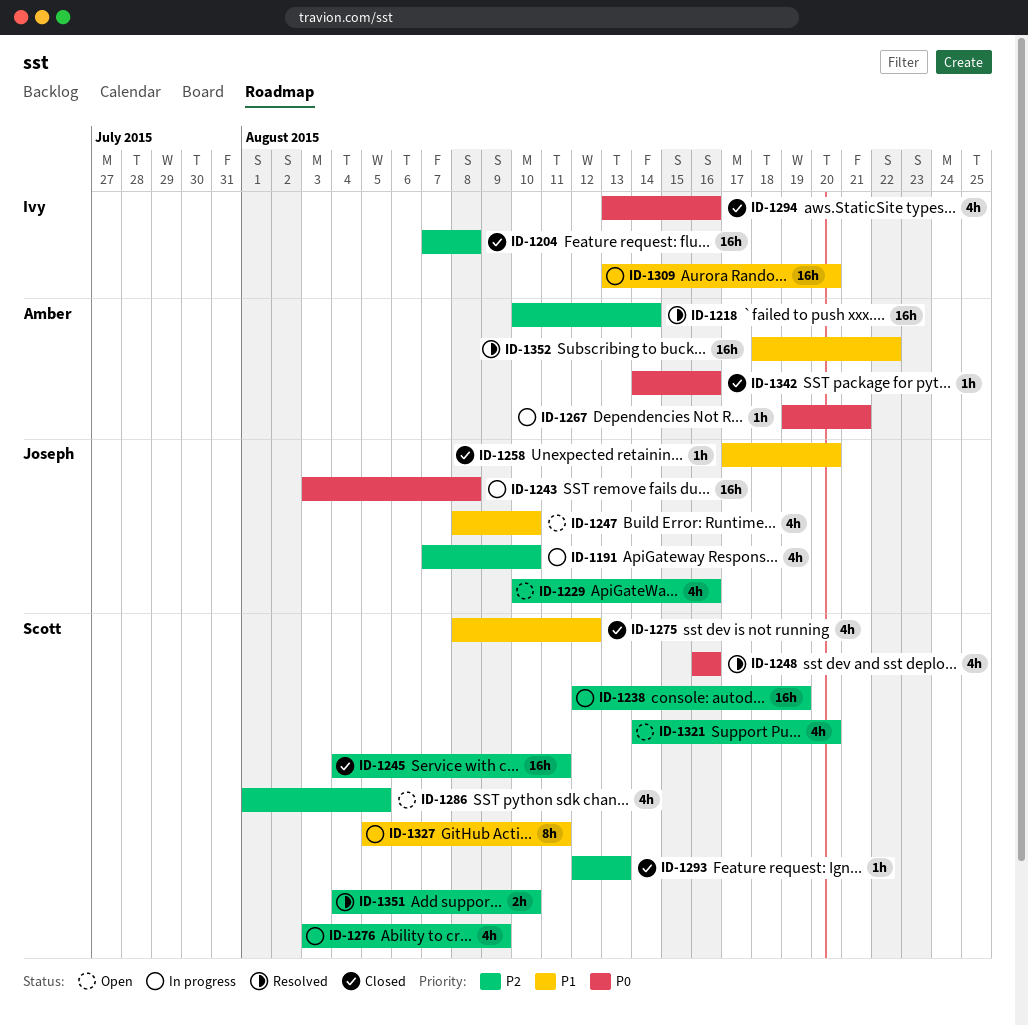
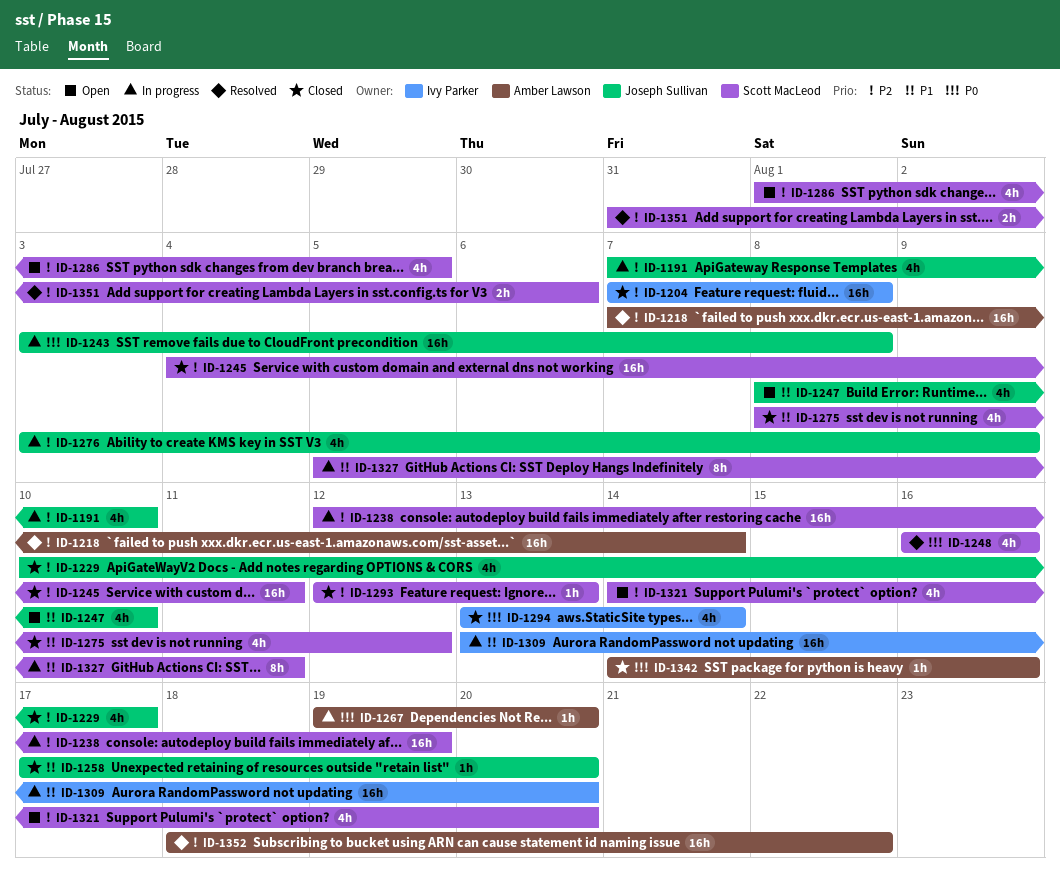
ID-1218, start: Aug 10 -> Aug 7
ID-1229, status: Open -> Closed
ID-1229, due: Aug 16 -> Aug 17
ID-1267, due: Aug 21 -> Aug 20
ID-1276, owner: Scott MacLeod -> Joseph Sullivan
ID-1294, due: Aug 16 -> Aug 14
ID-1351, start: Aug 4 -> Jul 31
ID-1351, due: Aug 10 -> Aug 6
ID-1352, priority: P1 -> P2

